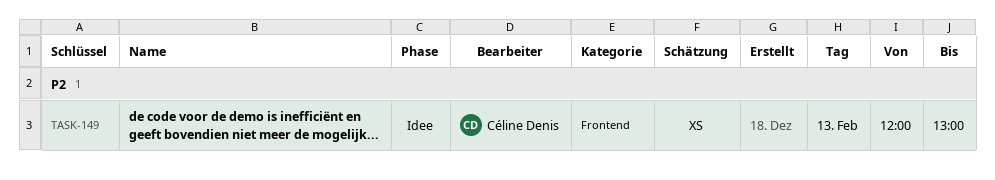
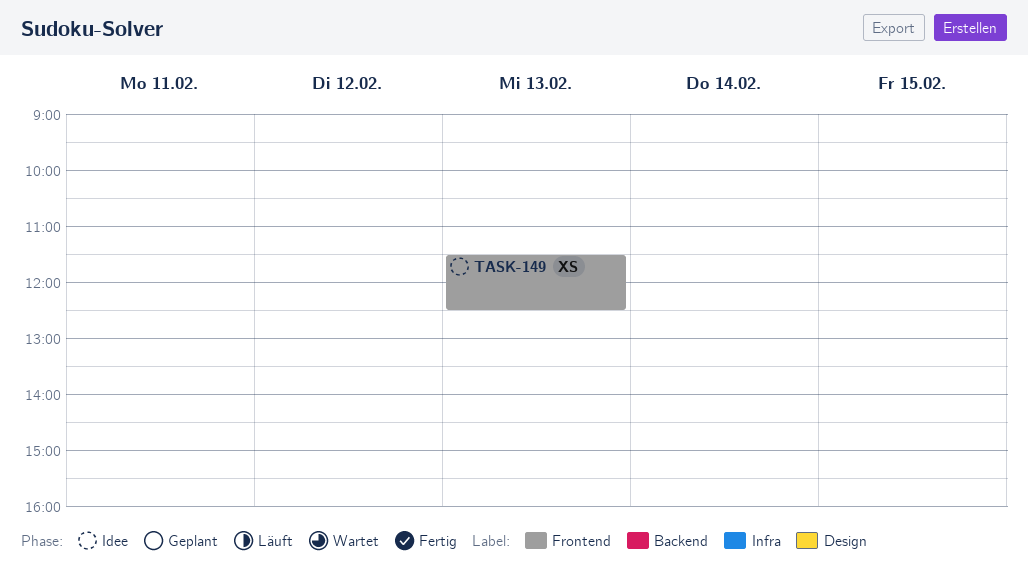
TASK-149, begins: 12:00 -> 11:30
TASK-149, ends: 13:00 -> 12:30

